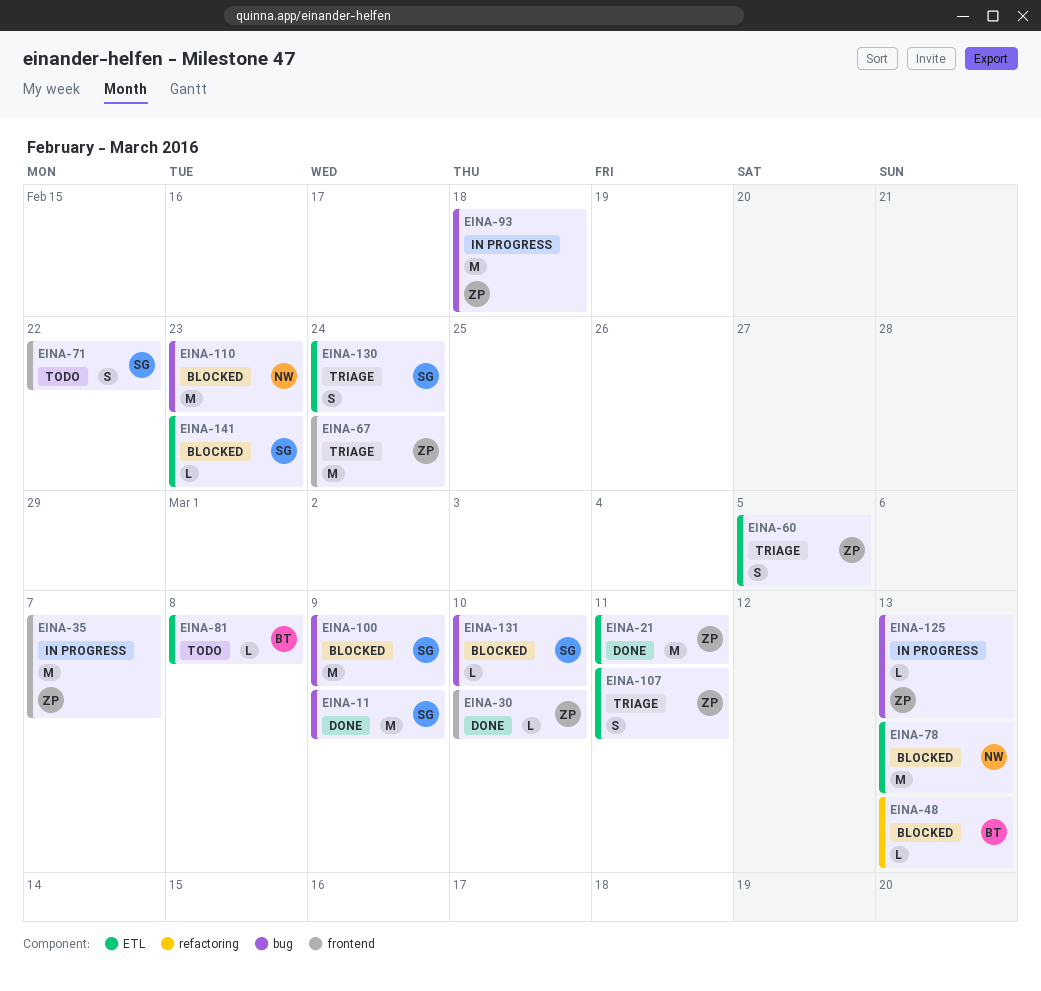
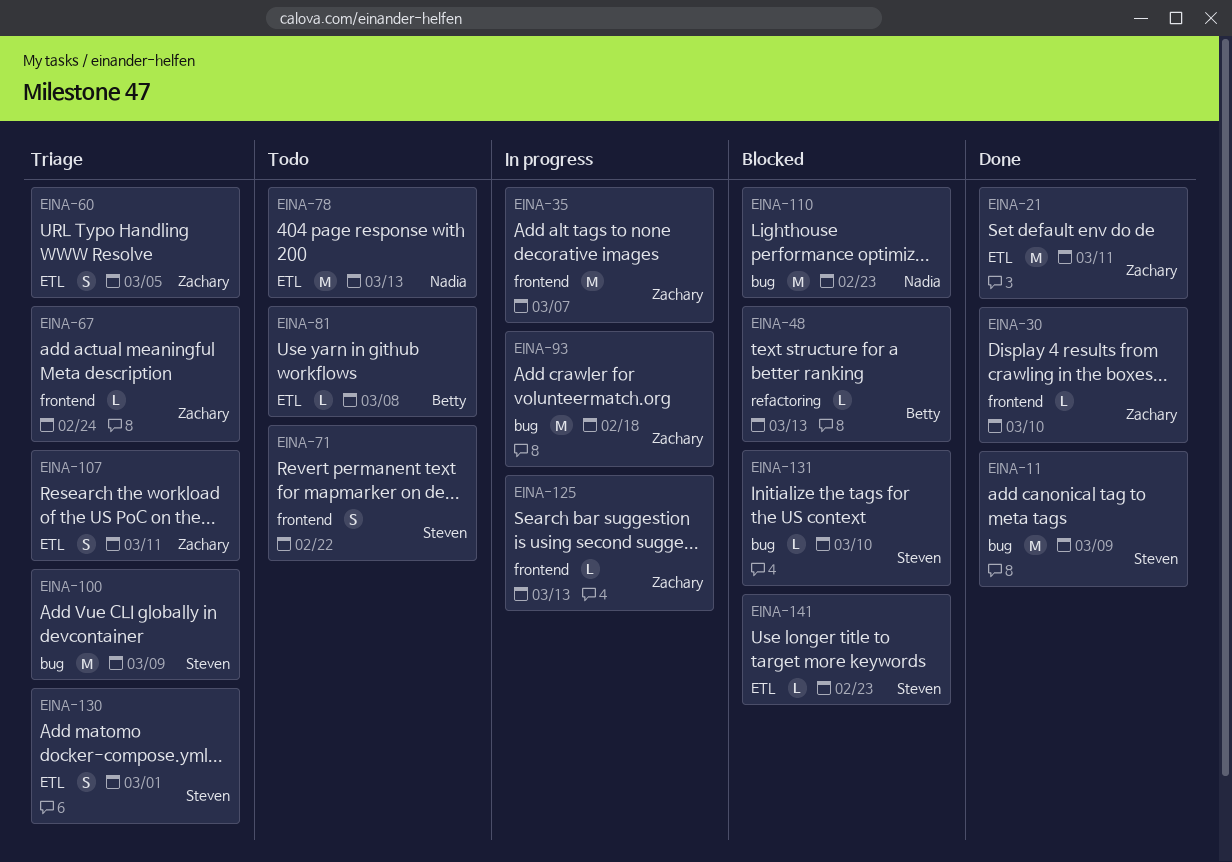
EINA-67, estimate: M -> L
EINA-78, status: Blocked -> Todo
EINA-100, status: Blocked -> Triage
EINA-125, label: bug -> frontend
EINA-130, due: Feb 24 -> Mar 1

